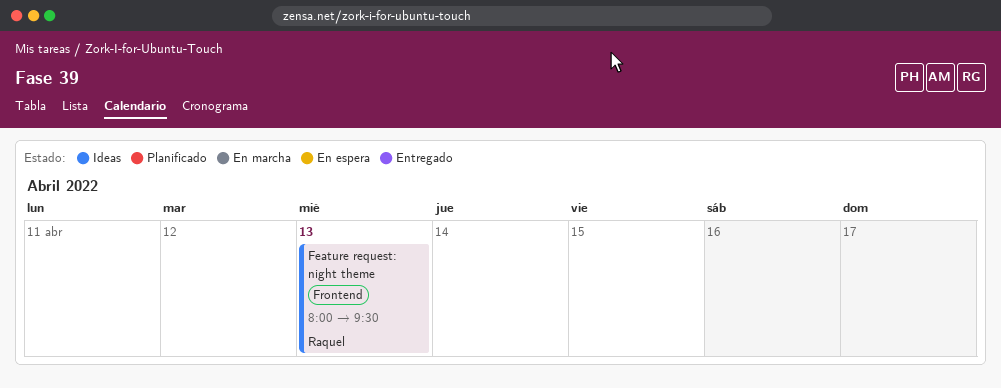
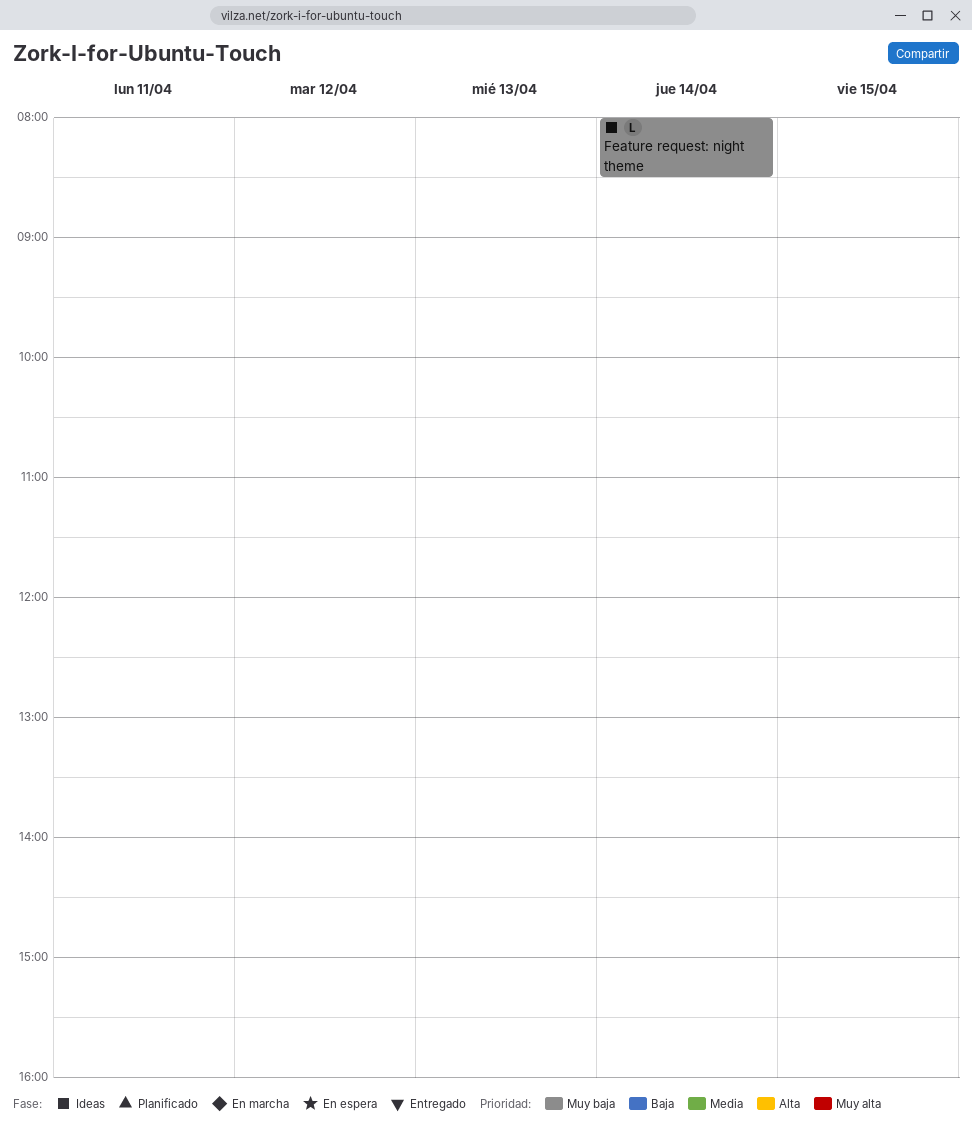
Feature request: night theme, day: Apr 13 -> Apr 14
Feature request: night theme, ends: 09:30 -> 08:30

